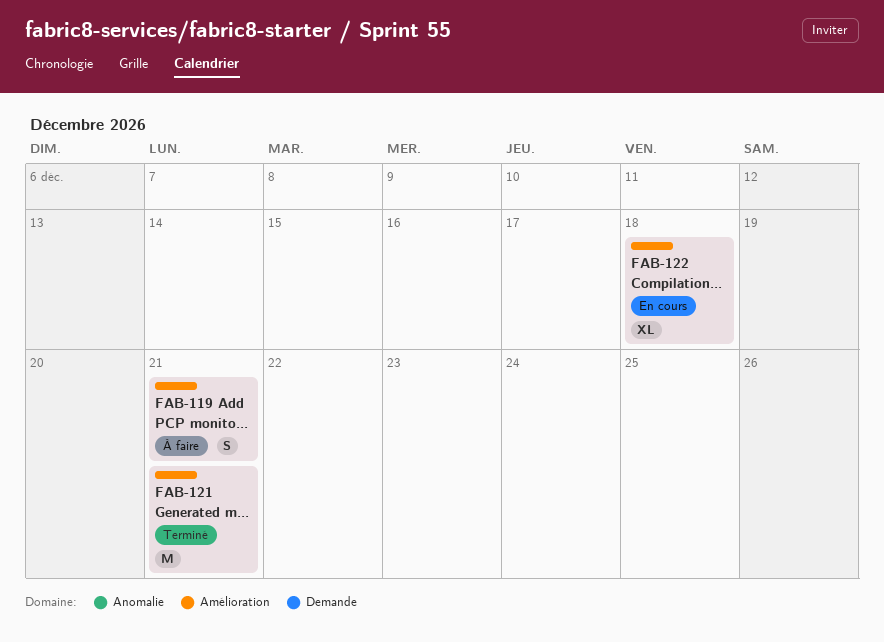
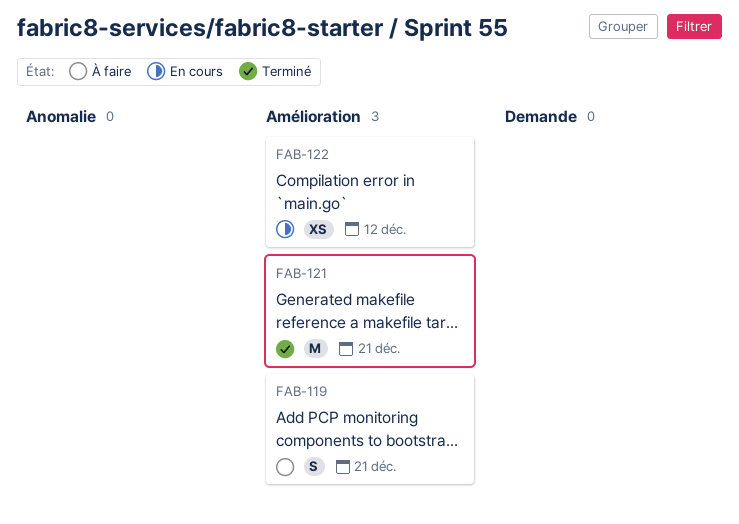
FAB-122, estimate: XL -> XS
FAB-122, due: Dec 18 -> Dec 12

